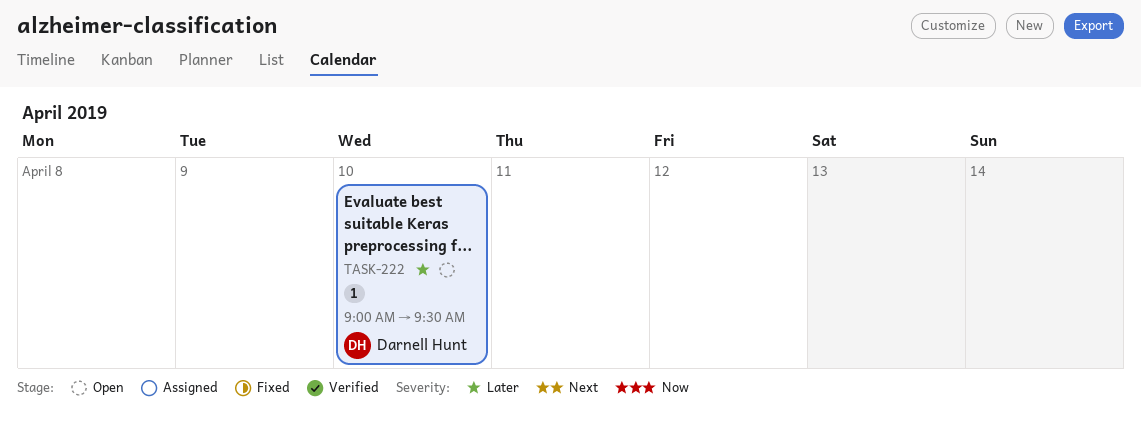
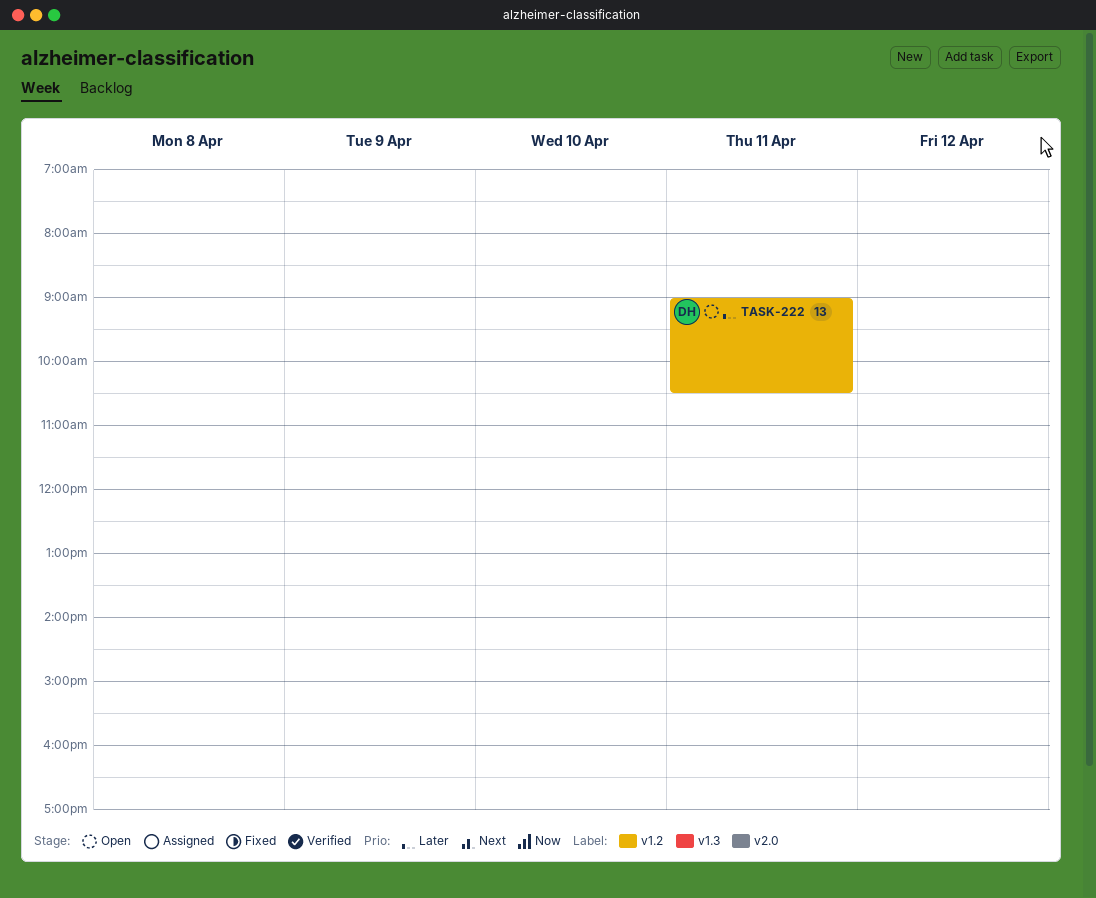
TASK-222, estimate: 1 -> 13
TASK-222, day: Apr 10 -> Apr 11
TASK-222, ends: 09:30 -> 10:30

